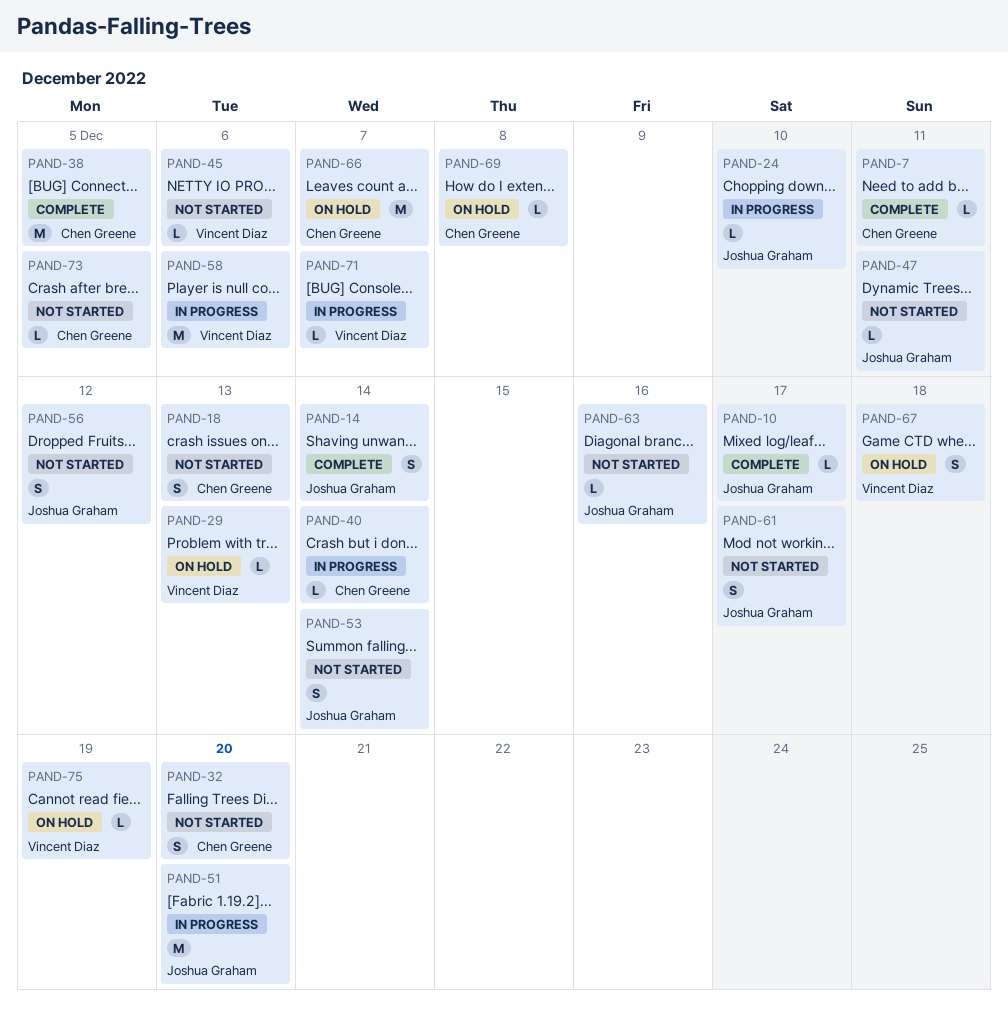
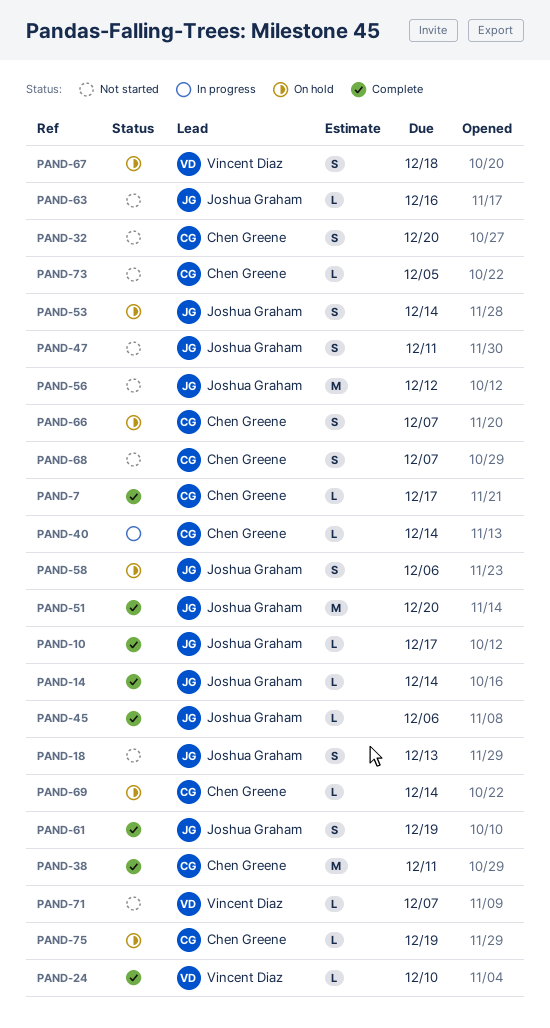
PAND-7, due: Dec 11 -> Dec 17
PAND-14, estimate: S -> L
PAND-18, owner: Chen Greene -> Joshua Graham
PAND-24, status: In progress -> Complete
PAND-24, owner: Joshua Graham -> Vincent Diaz
PAND-29: present -> none
PAND-38, due: Dec 5 -> Dec 11
PAND-45, status: Not started -> Complete
PAND-45, owner: Vincent Diaz -> Joshua Graham
PAND-47, estimate: L -> S
PAND-51, status: In progress -> Complete
PAND-53, status: Not started -> On hold
PAND-56, estimate: S -> M
PAND-58, status: In progress -> On hold
PAND-58, owner: Vincent Diaz -> Joshua Graham
PAND-58, estimate: M -> S
PAND-61, status: Not started -> Complete
PAND-61, due: Dec 17 -> Dec 19
PAND-66, estimate: M -> S
PAND-68: none -> present
PAND-69, due: Dec 8 -> Dec 14
PAND-71, status: In progress -> Not started
PAND-75, owner: Vincent Diaz -> Chen Greene

